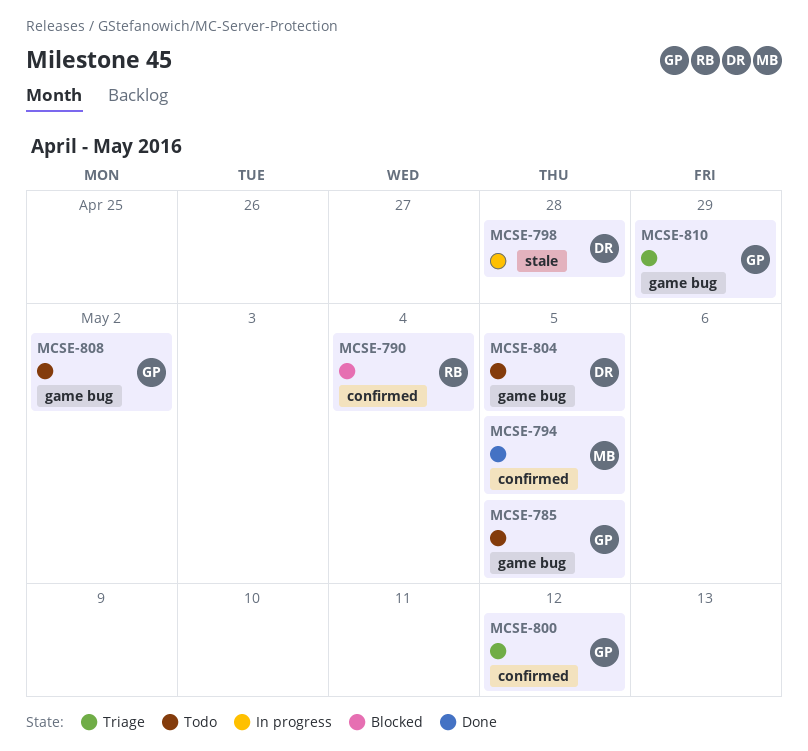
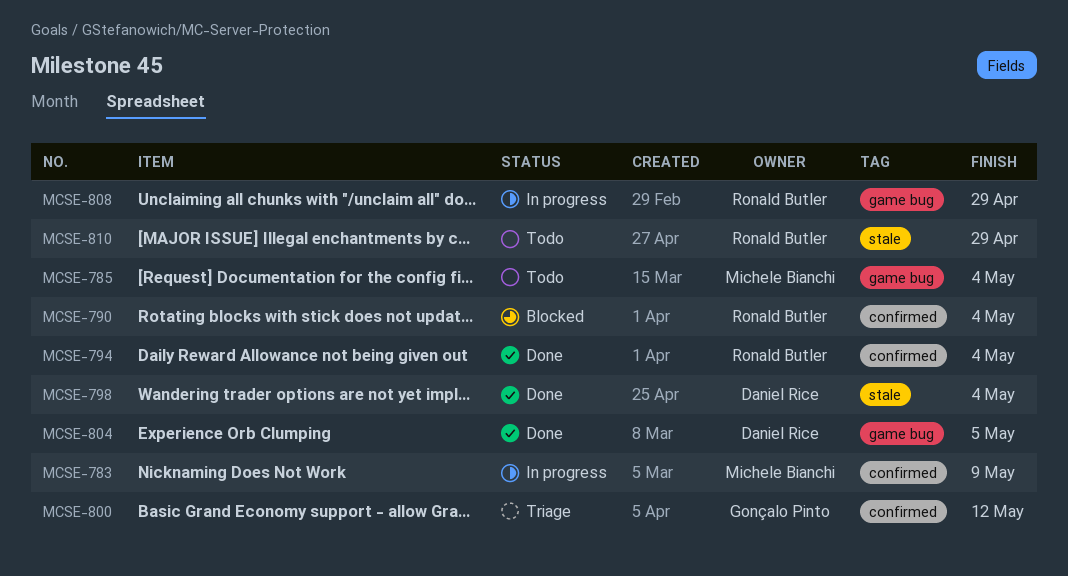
MCSE-783: none -> present
MCSE-785, owner: Gonçalo Pinto -> Michele Bianchi
MCSE-785, due: May 5 -> May 4
MCSE-794, owner: Michele Bianchi -> Ronald Butler
MCSE-794, due: May 5 -> May 4
MCSE-798, status: In progress -> Done
MCSE-798, due: Apr 28 -> May 4
MCSE-804, status: Todo -> Done
MCSE-808, status: Todo -> In progress
MCSE-808, owner: Gonçalo Pinto -> Ronald Butler
MCSE-808, due: May 2 -> Apr 29
MCSE-810, status: Triage -> Todo
MCSE-810, owner: Gonçalo Pinto -> Ronald Butler
MCSE-810, label: game bug -> stale

